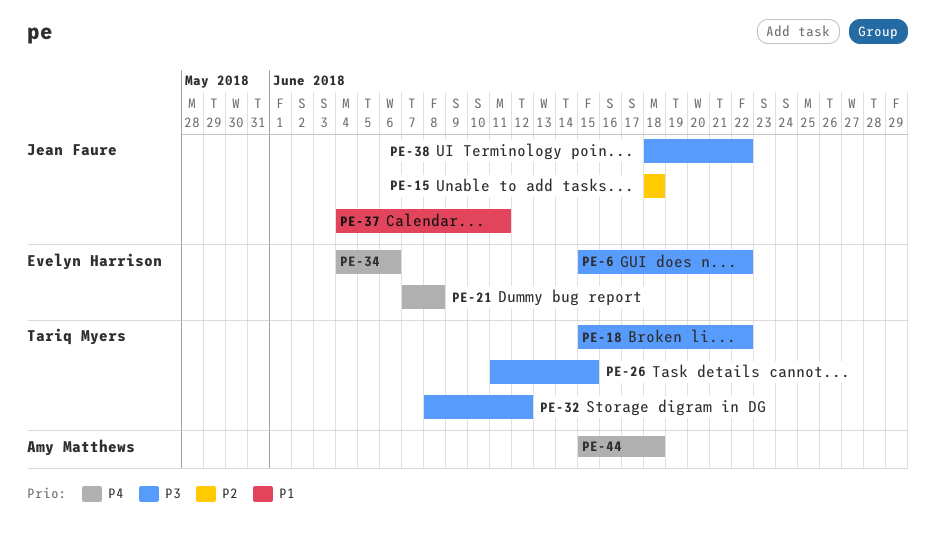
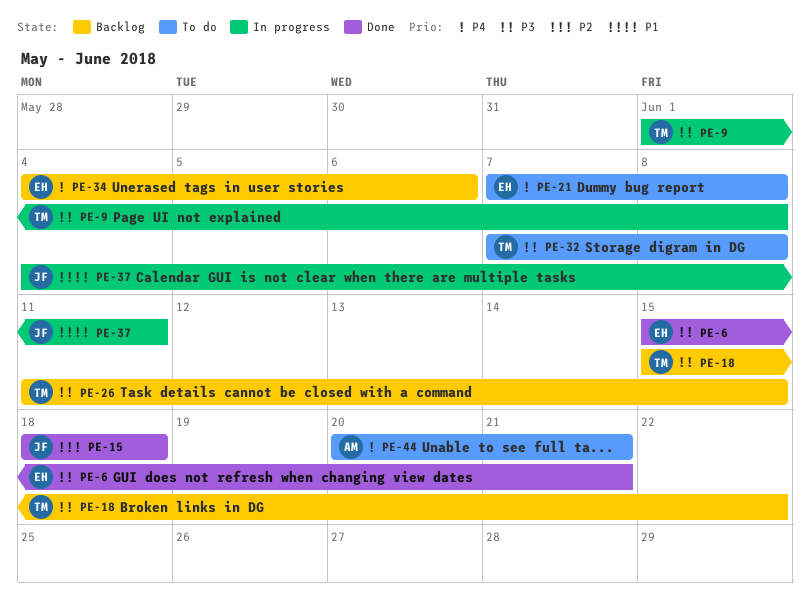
PE-6, due: Jun 22 -> Jun 21
PE-9: none -> present
PE-32, start: Jun 8 -> Jun 7
PE-32, due: Jun 12 -> Jun 8
PE-38: present -> none
PE-44, start: Jun 15 -> Jun 20
PE-44, due: Jun 18 -> Jun 21

